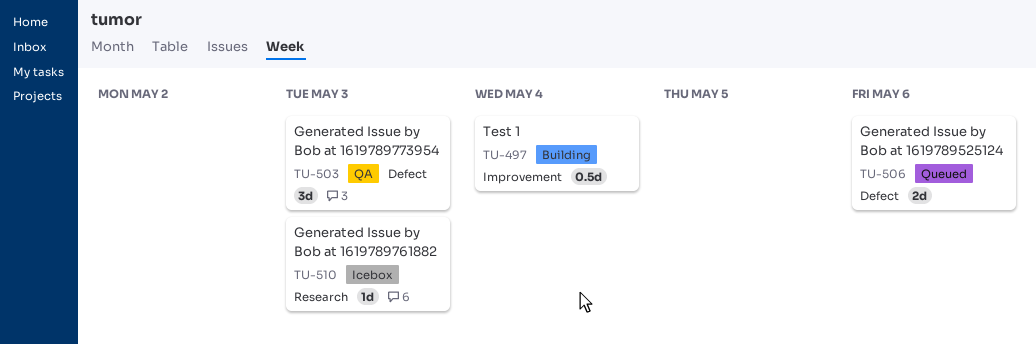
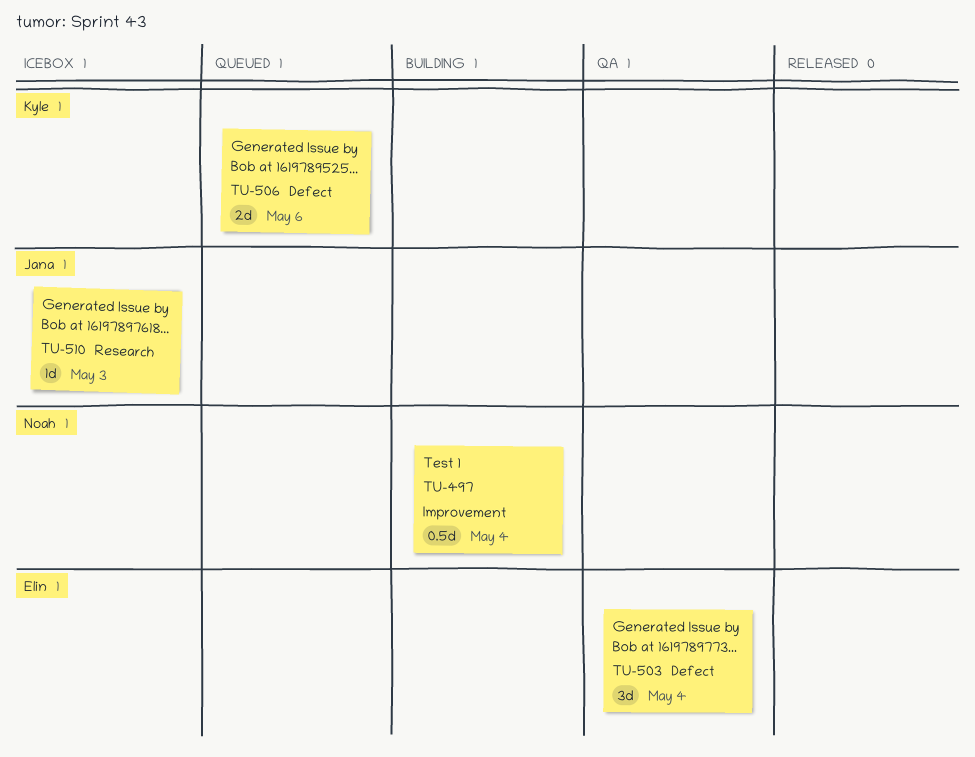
TU-503, due: May 3 -> May 4

